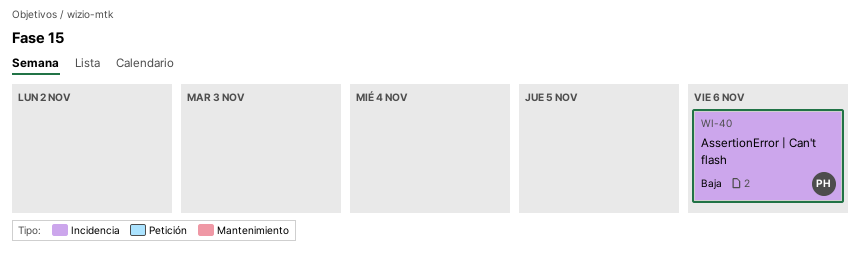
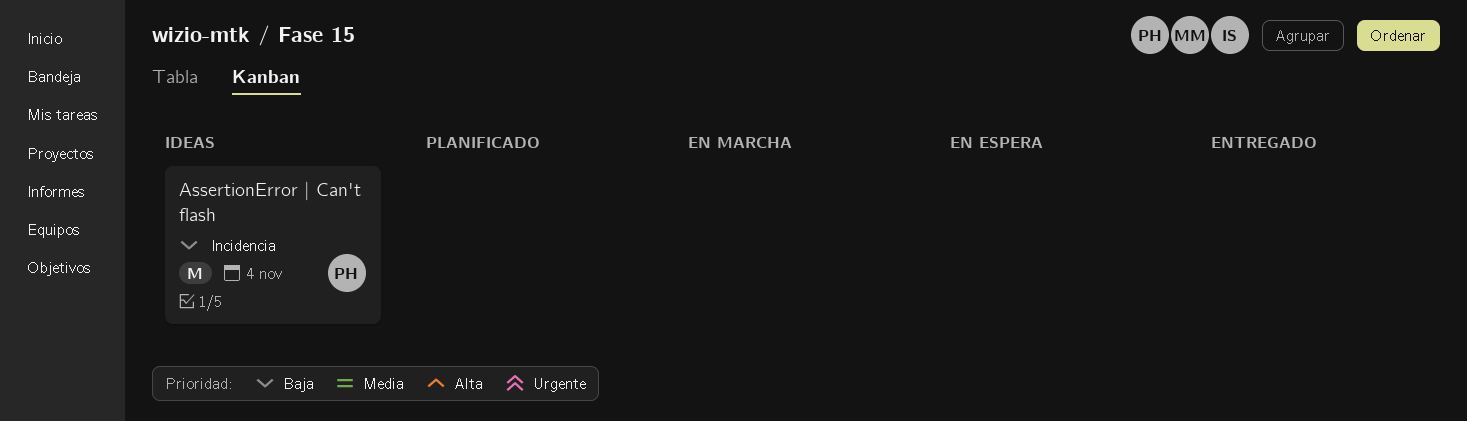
AssertionError | Can't flash, due: Nov 6 -> Nov 4

